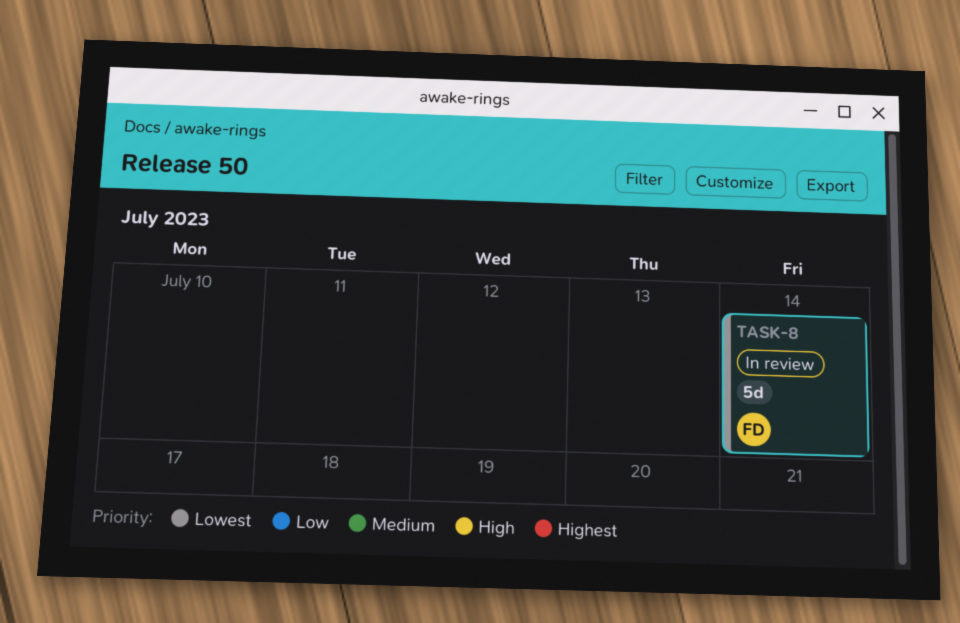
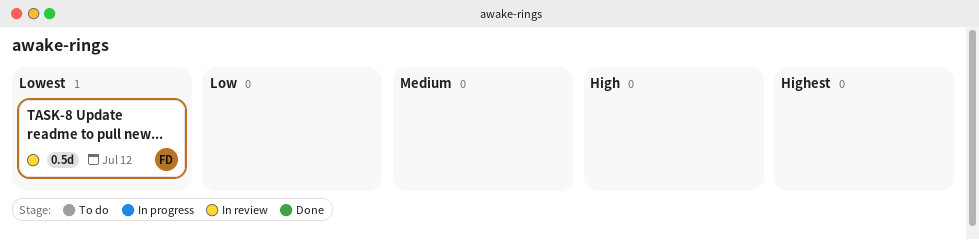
TASK-8, estimate: 5d -> 0.5d
TASK-8, due: Jul 14 -> Jul 12

